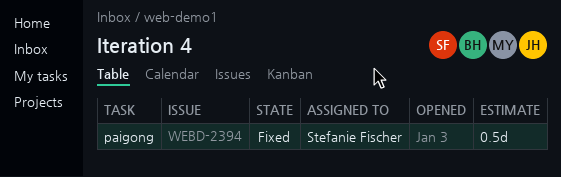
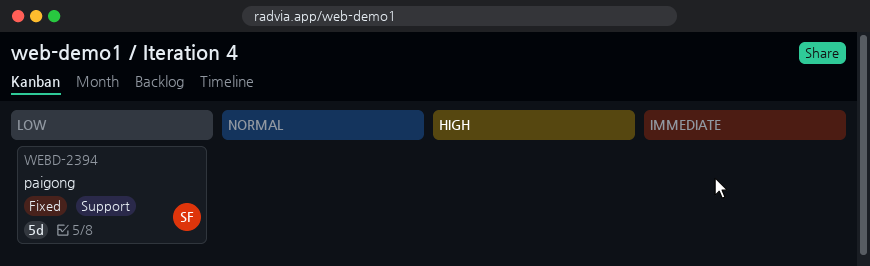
WEBD-2394, estimate: 0.5d -> 5d

